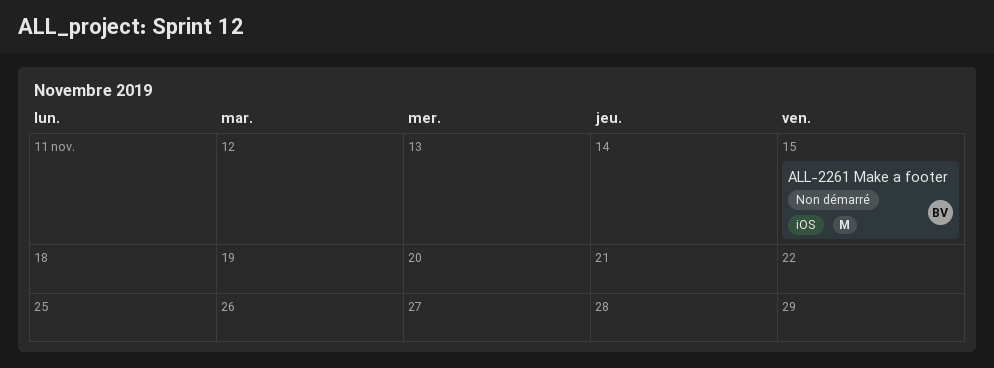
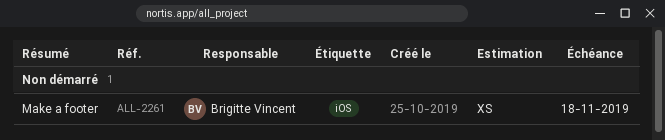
ALL-2261, estimate: M -> XS
ALL-2261, due: Nov 15 -> Nov 18

